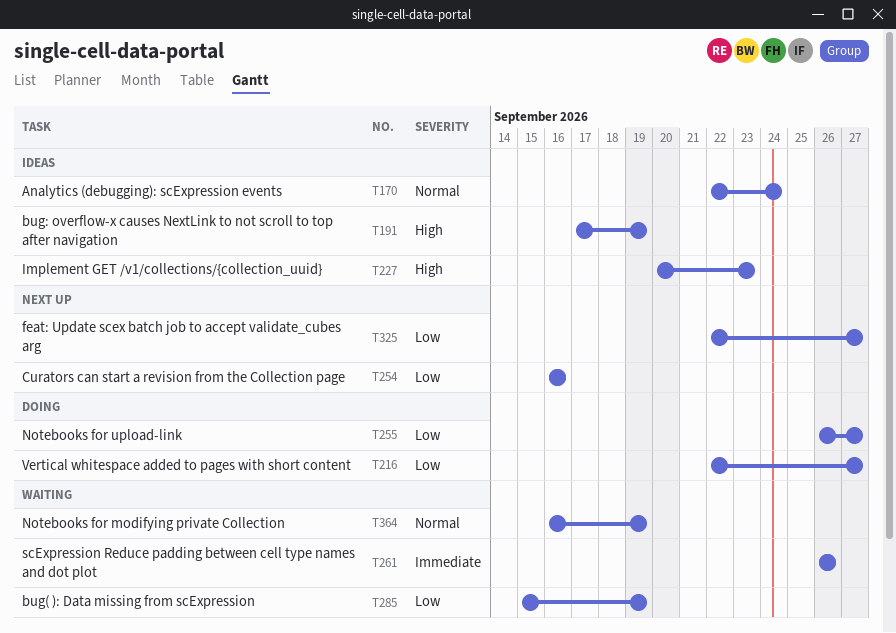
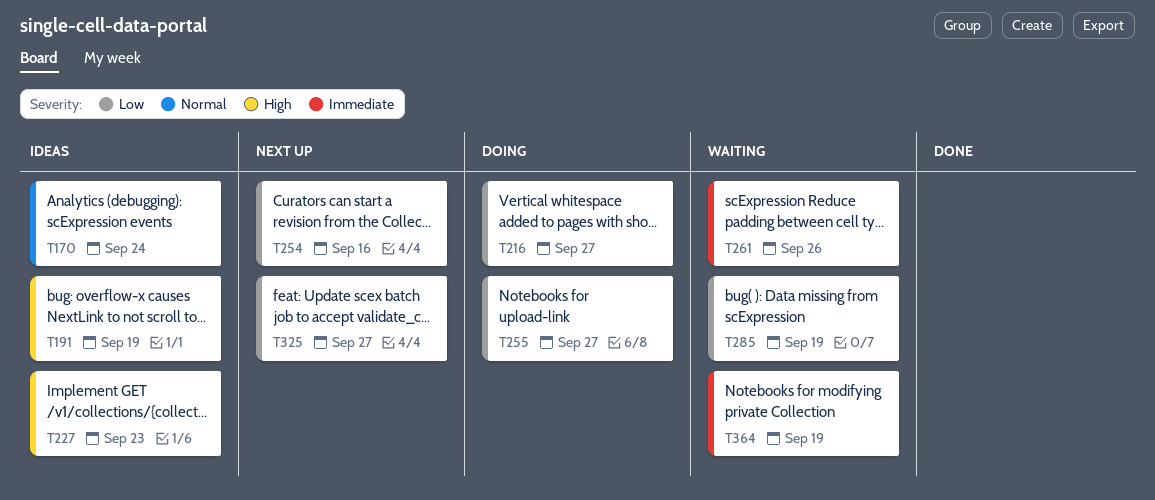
T364, priority: Normal -> Immediate

